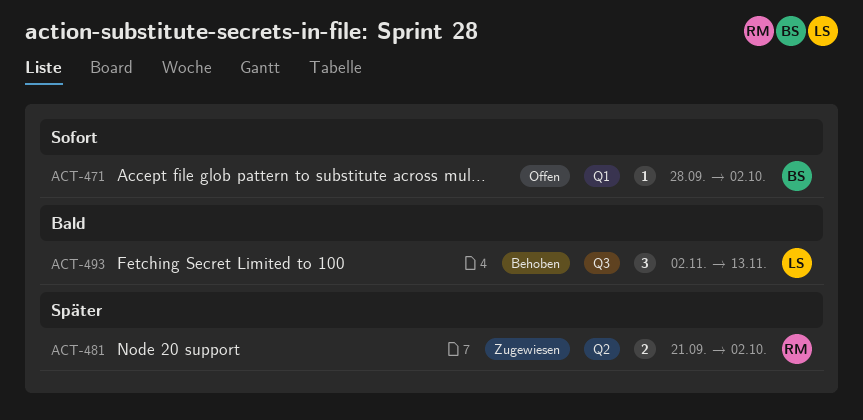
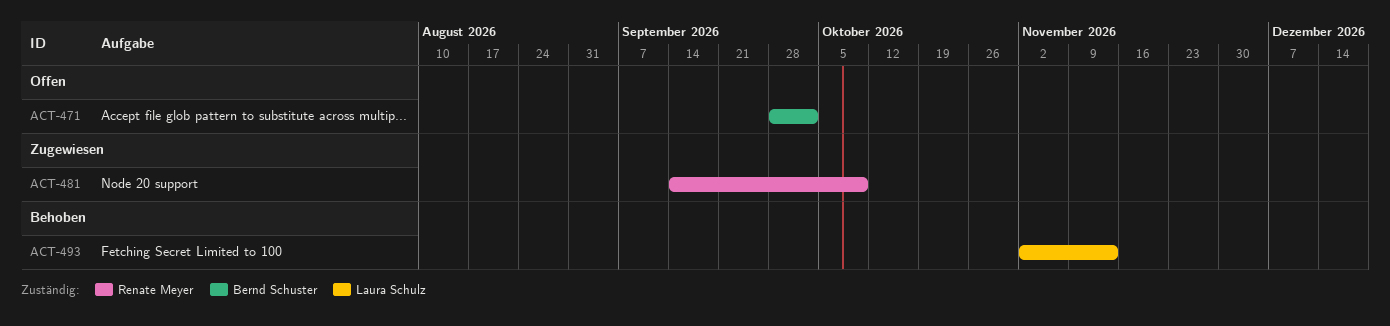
ACT-481, start: Sep 21 -> Sep 14
ACT-481, due: Oct 2 -> Oct 9

